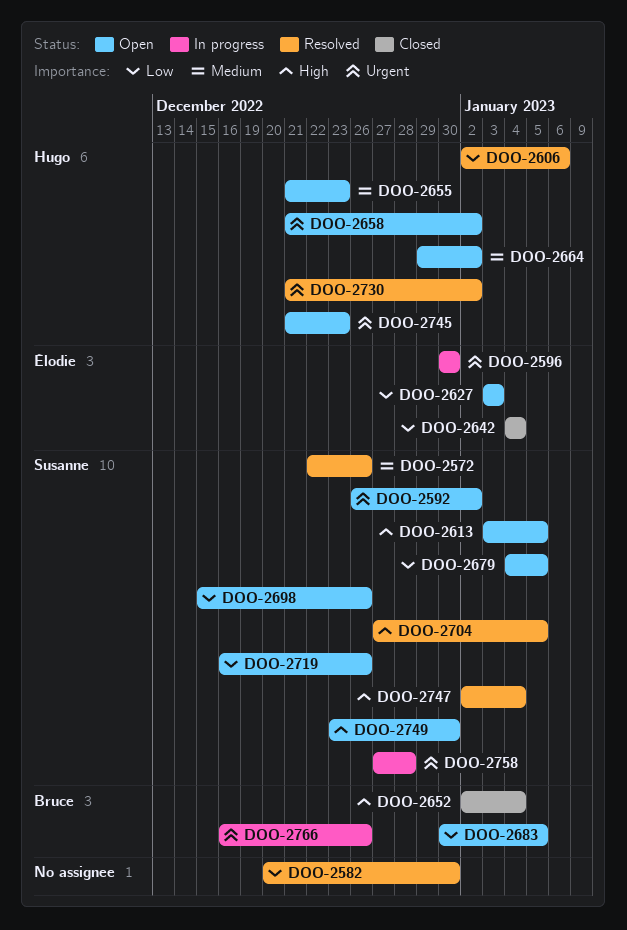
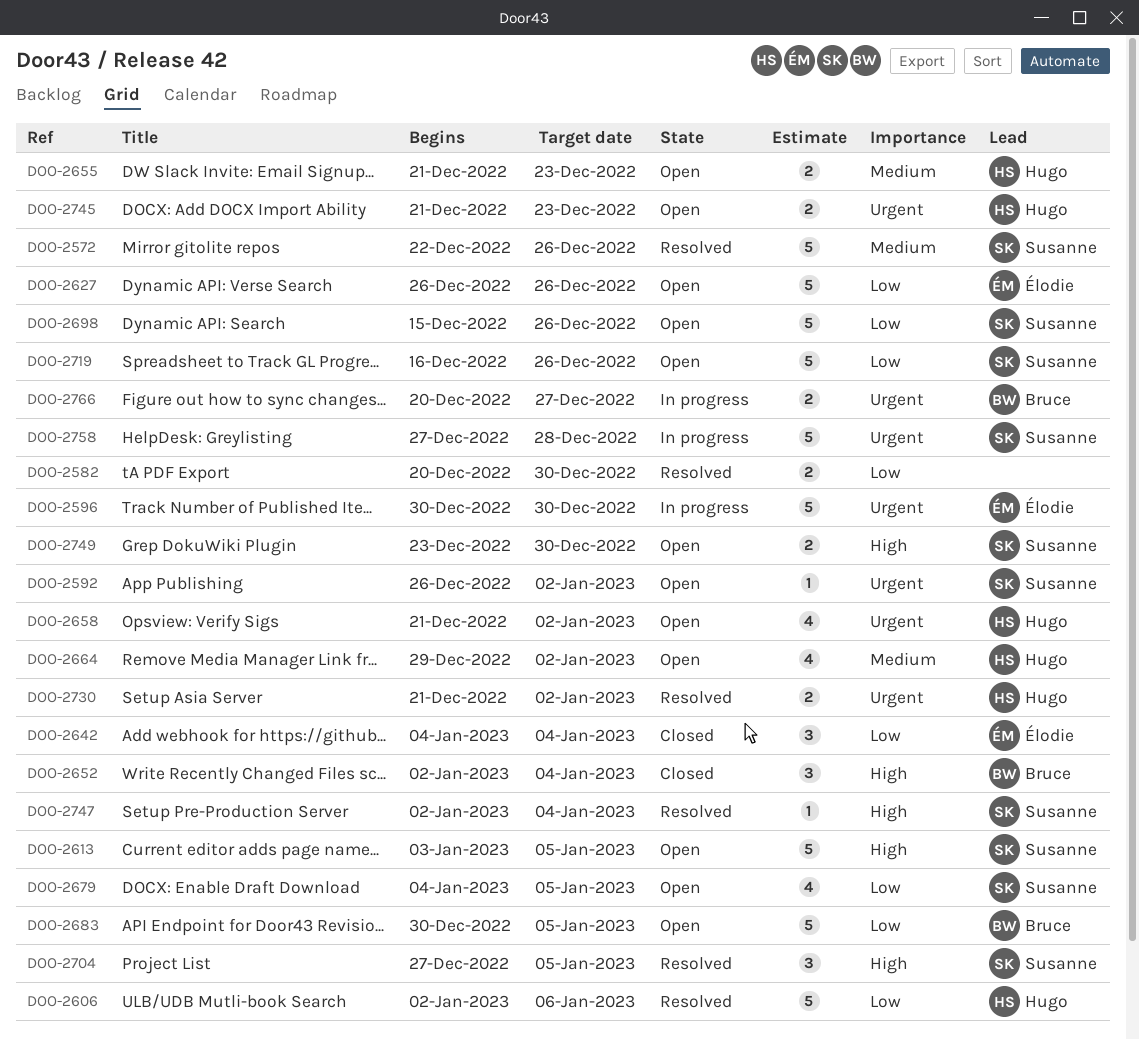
DOO-2627, start: Jan 3 -> Dec 26
DOO-2627, due: Jan 3 -> Dec 26
DOO-2766, start: Dec 16 -> Dec 20
DOO-2766, due: Dec 26 -> Dec 27

